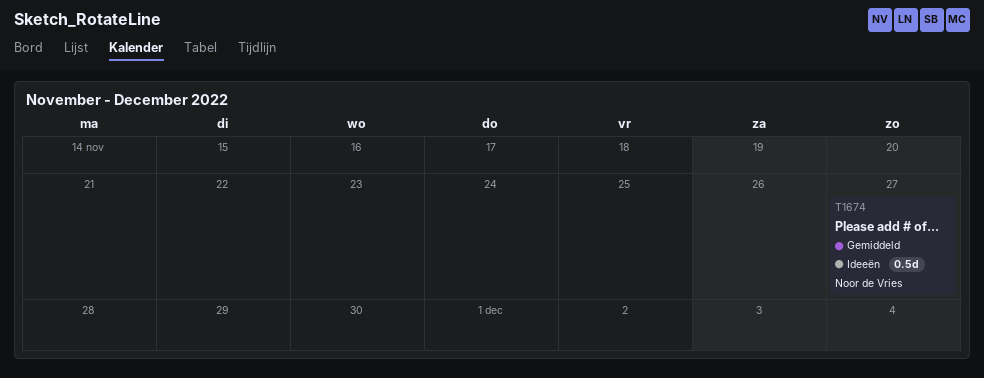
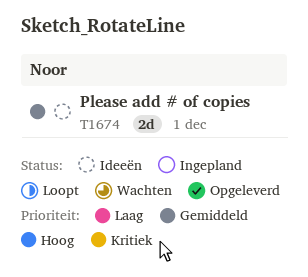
T1674, estimate: 0.5d -> 2d
T1674, due: Nov 27 -> Dec 1

